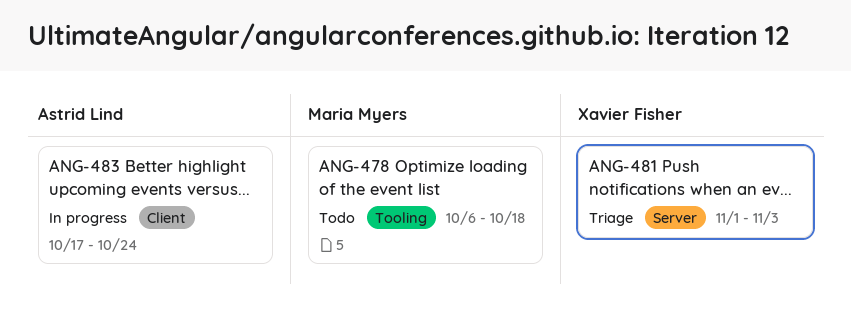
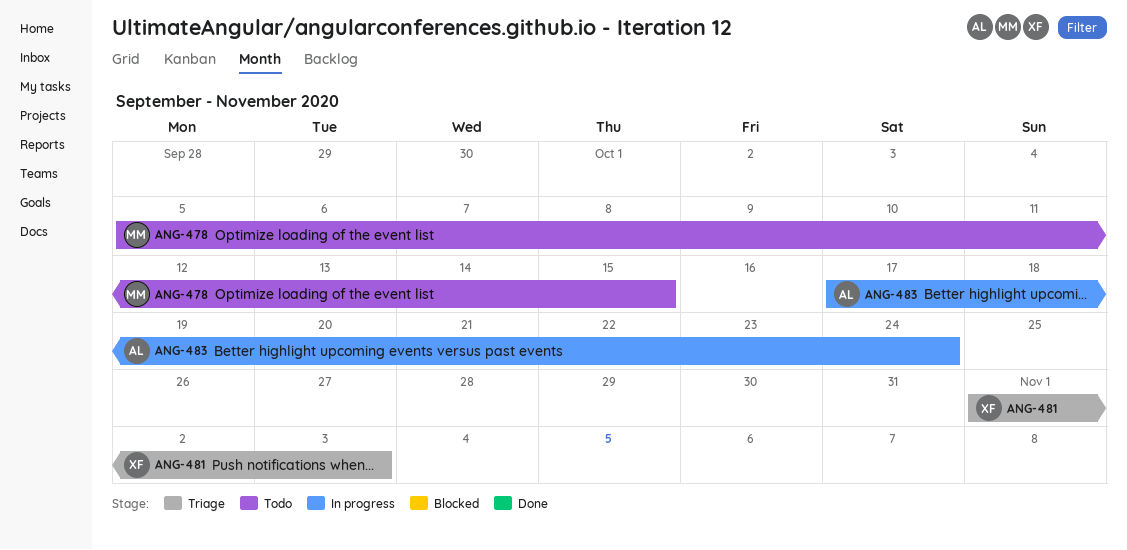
ANG-478, start: Oct 6 -> Oct 5
ANG-478, due: Oct 18 -> Oct 15

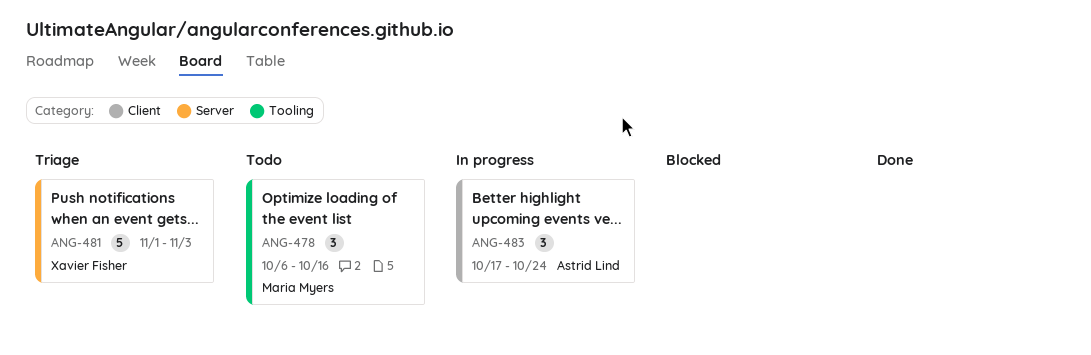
ANG-478, start: Oct 5 -> Oct 6
ANG-478, due: Oct 15 -> Oct 16

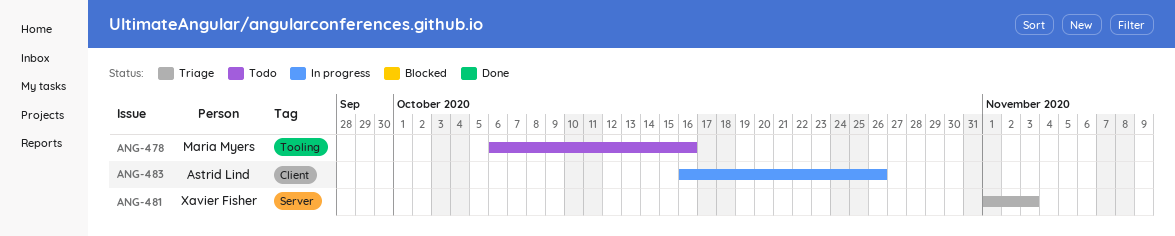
ANG-483, start: Oct 17 -> Oct 16
ANG-483, due: Oct 24 -> Oct 26

